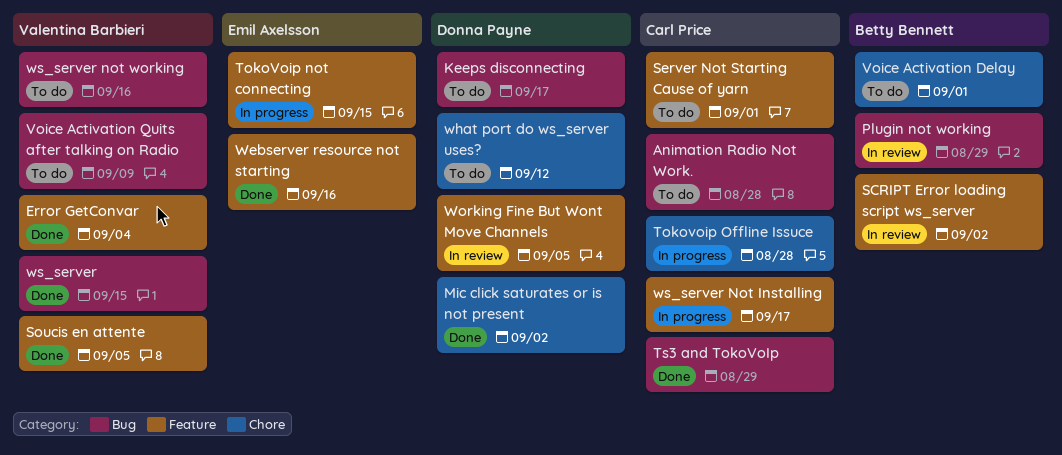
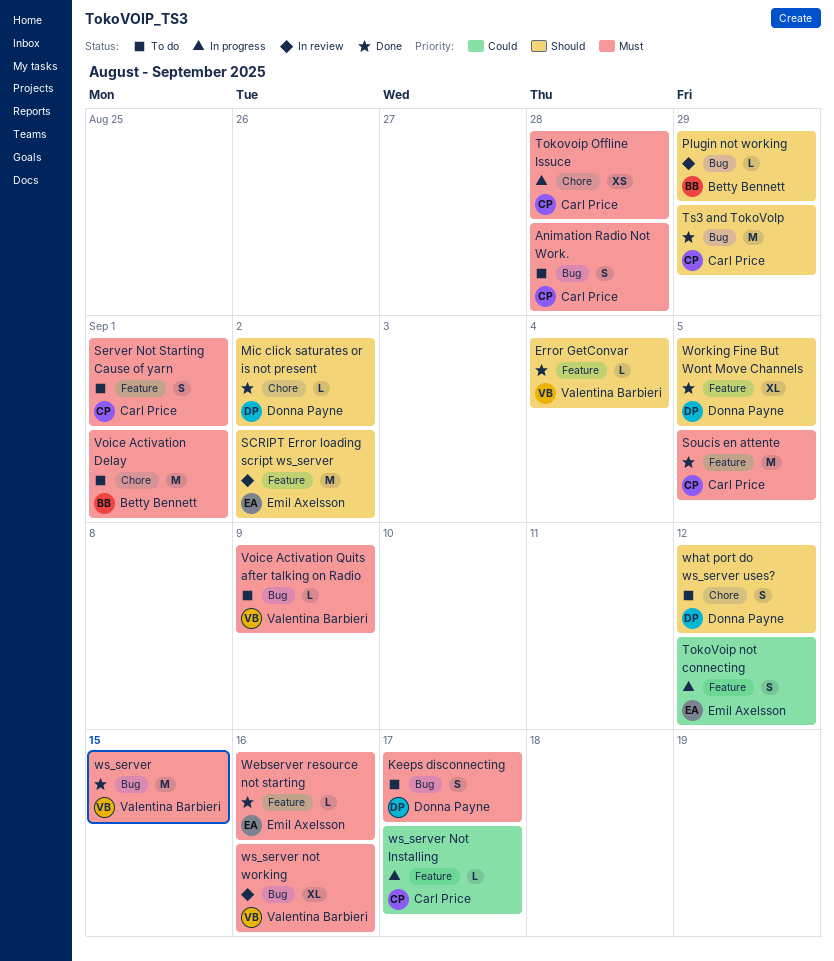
SCRIPT Error loading script ws_server, owner: Betty Bennett -> Emil Axelsson
Soucis en attente, owner: Valentina Barbieri -> Carl Price
TokoVoip not connecting, due: Sep 15 -> Sep 12
Working Fine But Wont Move Channels, status: In review -> Done
ws_server not working, status: To do -> In review

